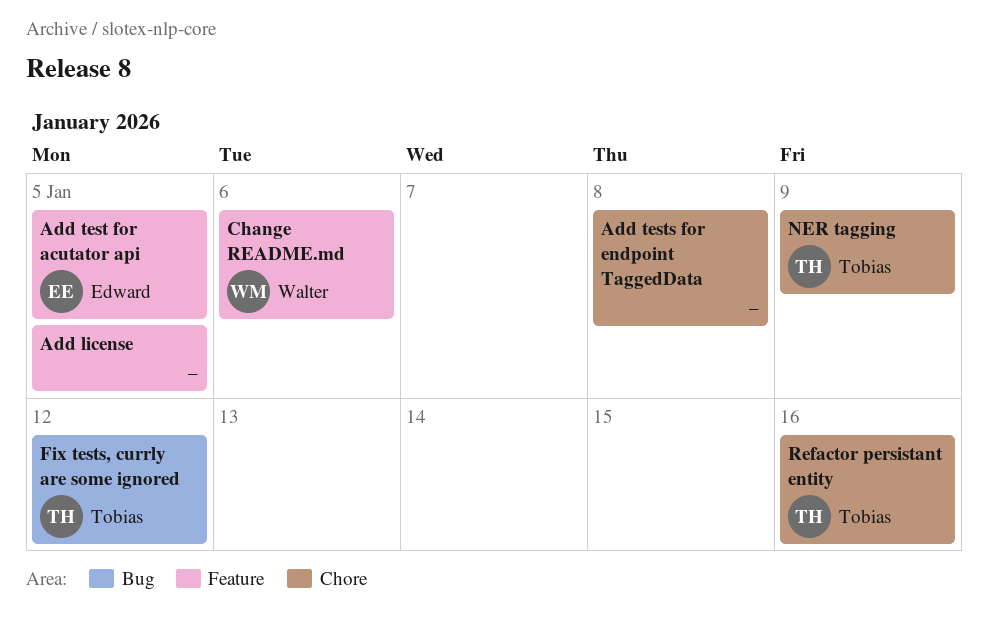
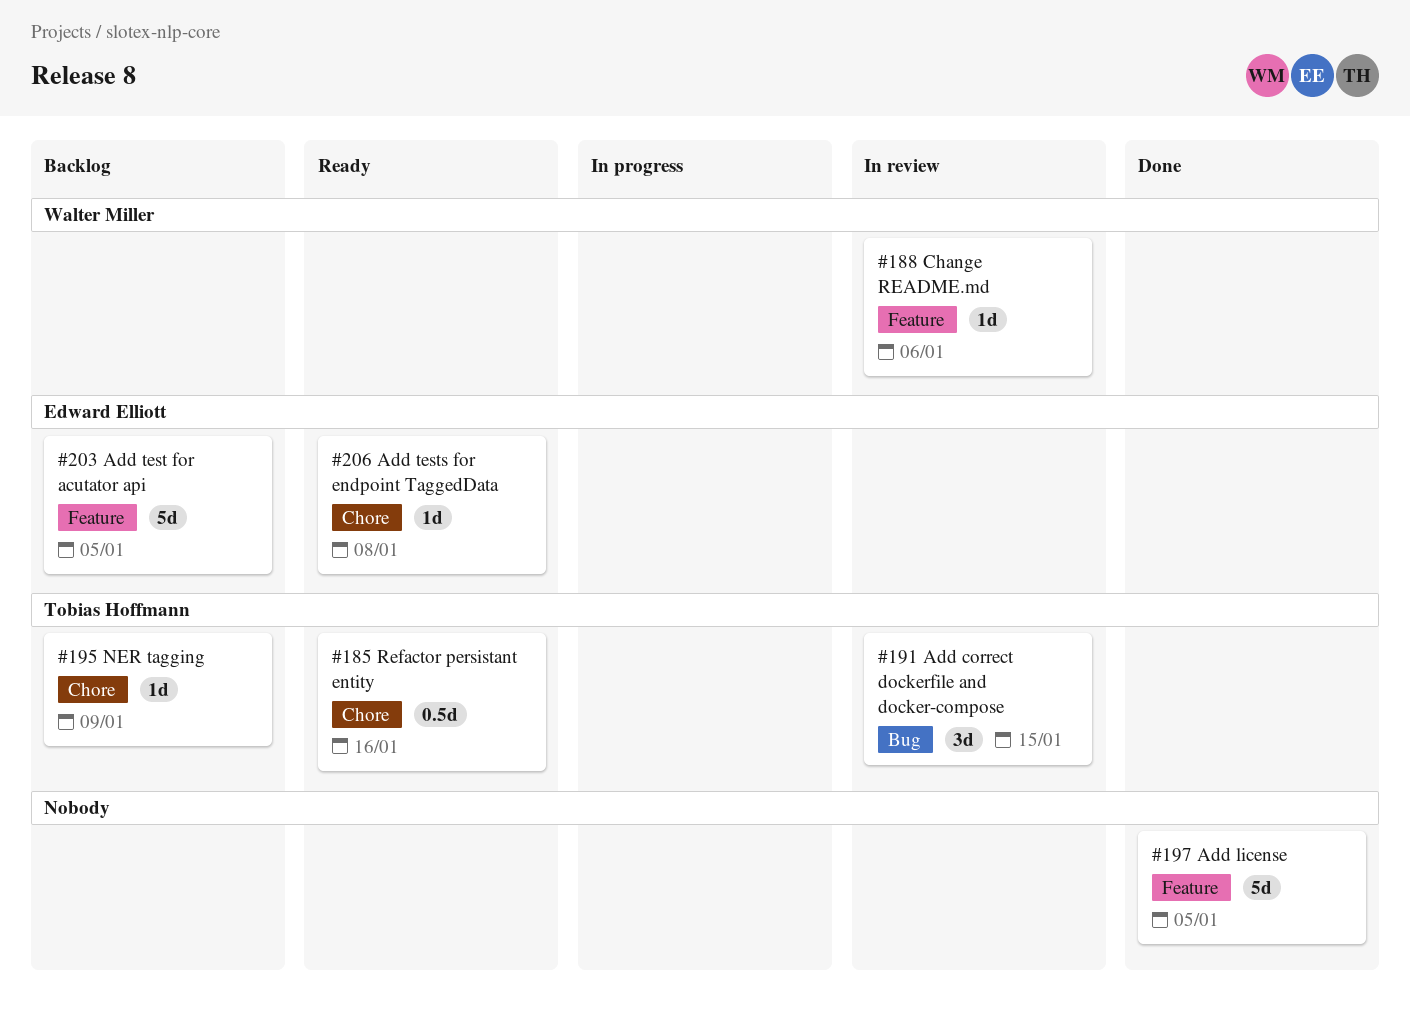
Add correct dockerfile and docker-compose: none -> present
Add tests for endpoint TaggedData, owner: none -> Edward Elliott
Fix tests, currly are some ignored: present -> none

